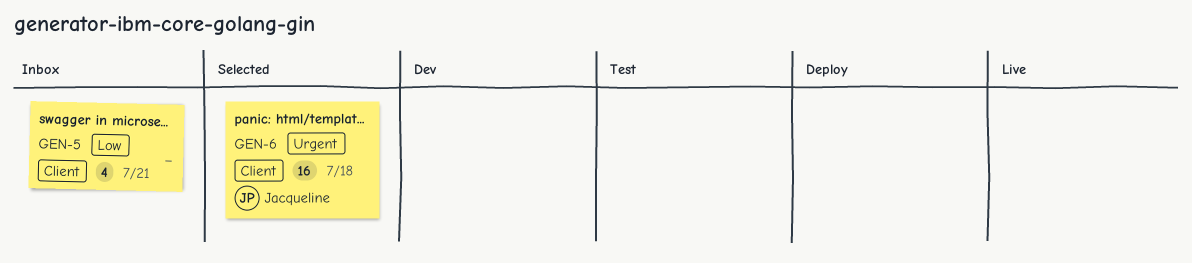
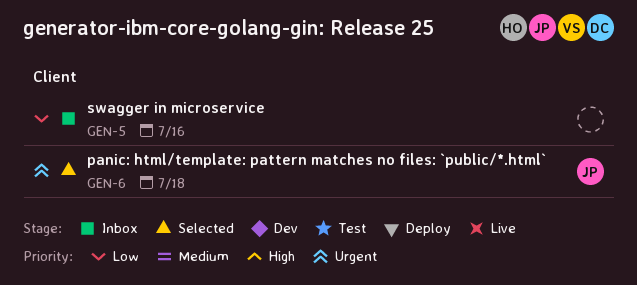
GEN-5, due: Jul 21 -> Jul 16

